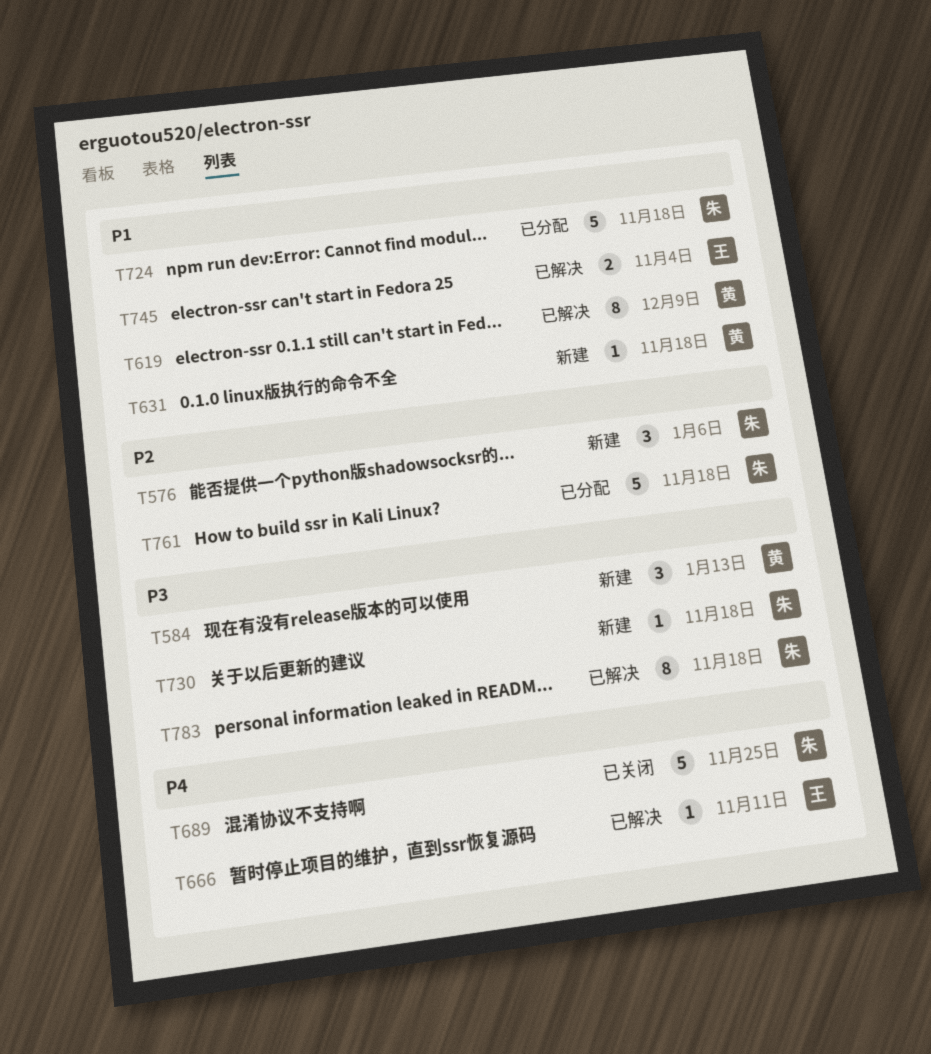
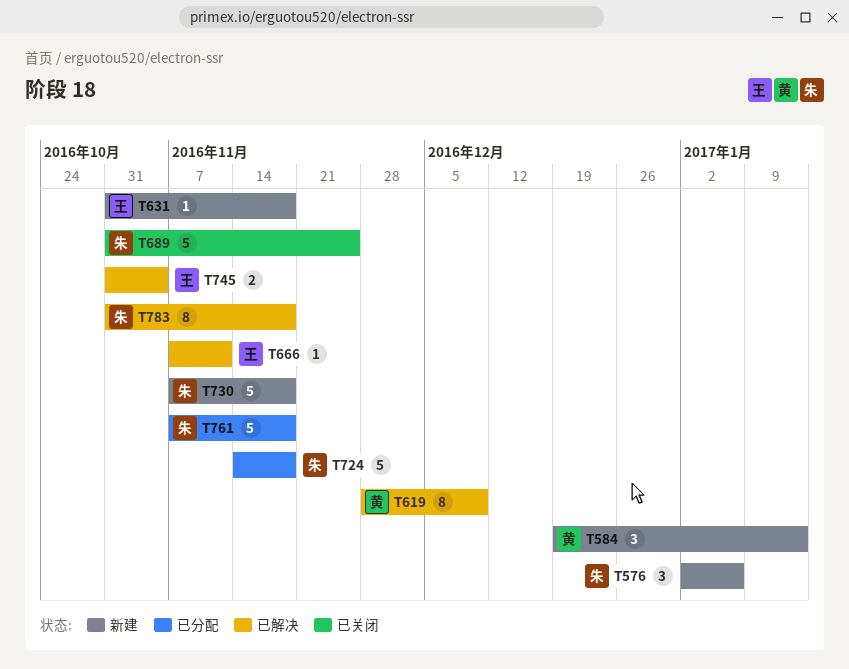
T631, owner: 黄 -> 王
T730, estimate: 1 -> 5

